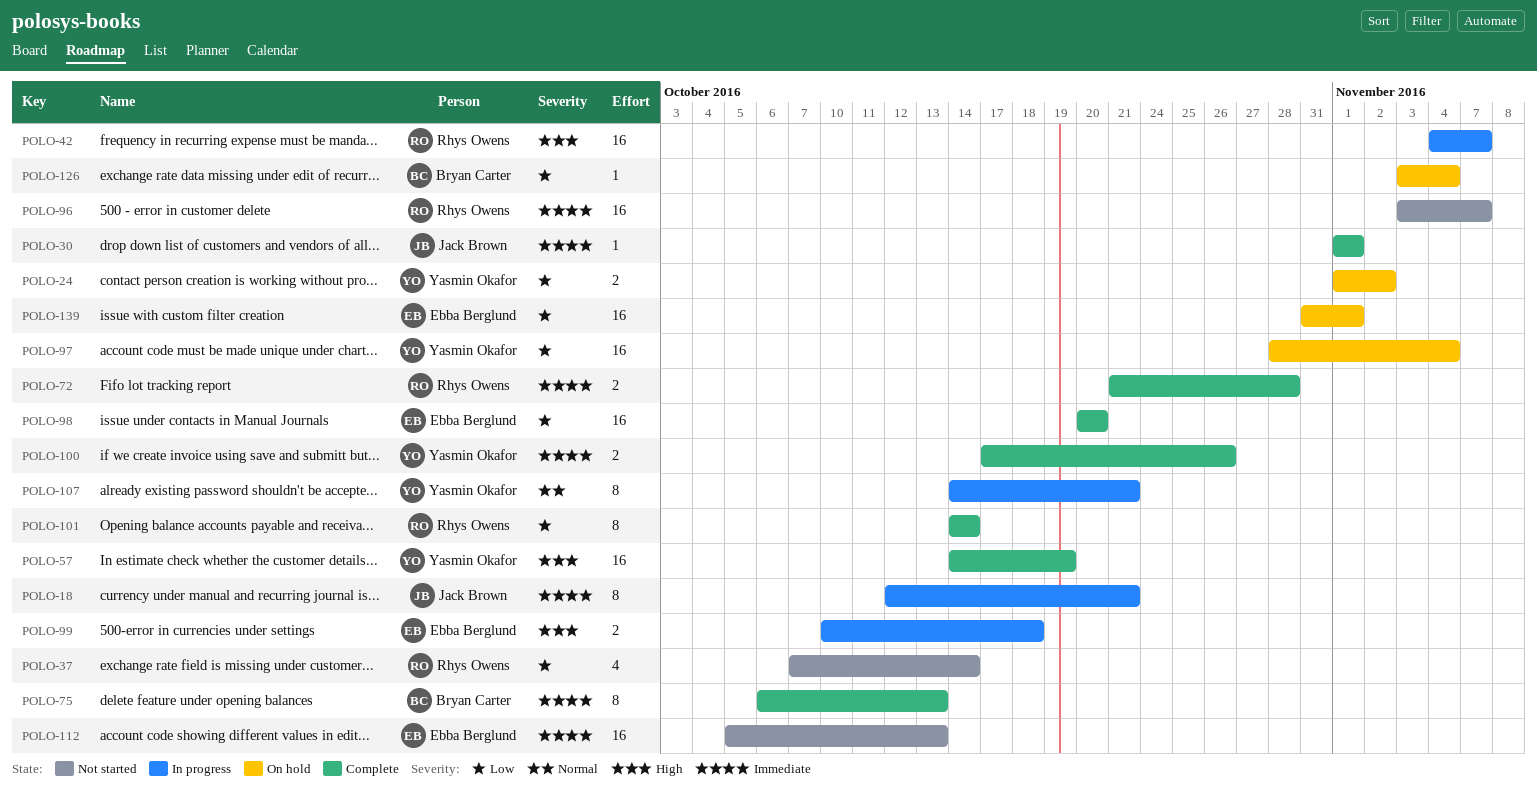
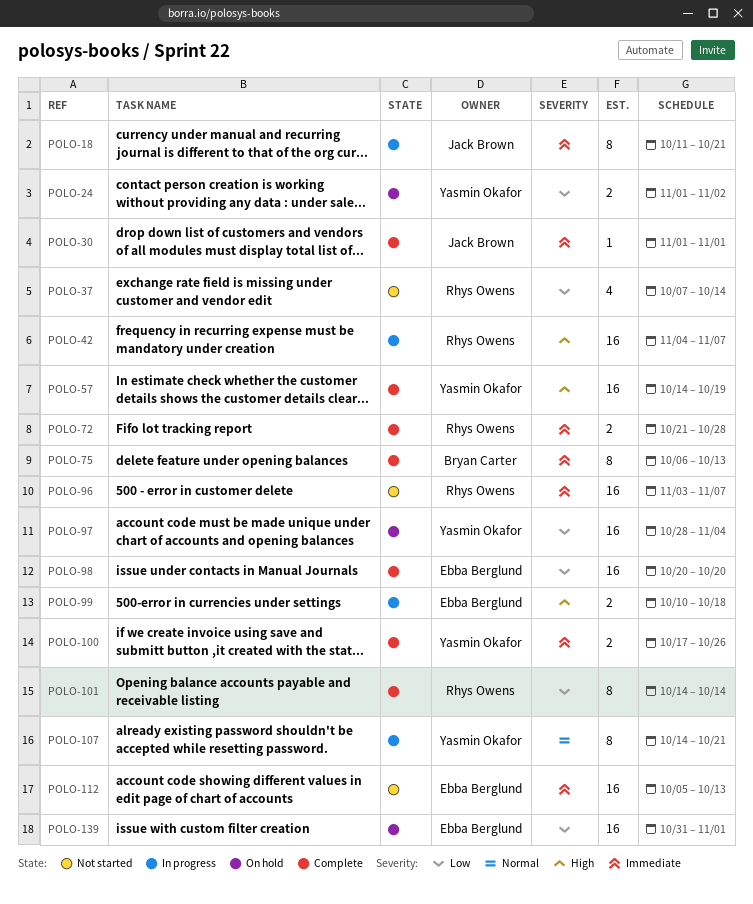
POLO-18, start: Oct 12 -> Oct 11
POLO-126: present -> none

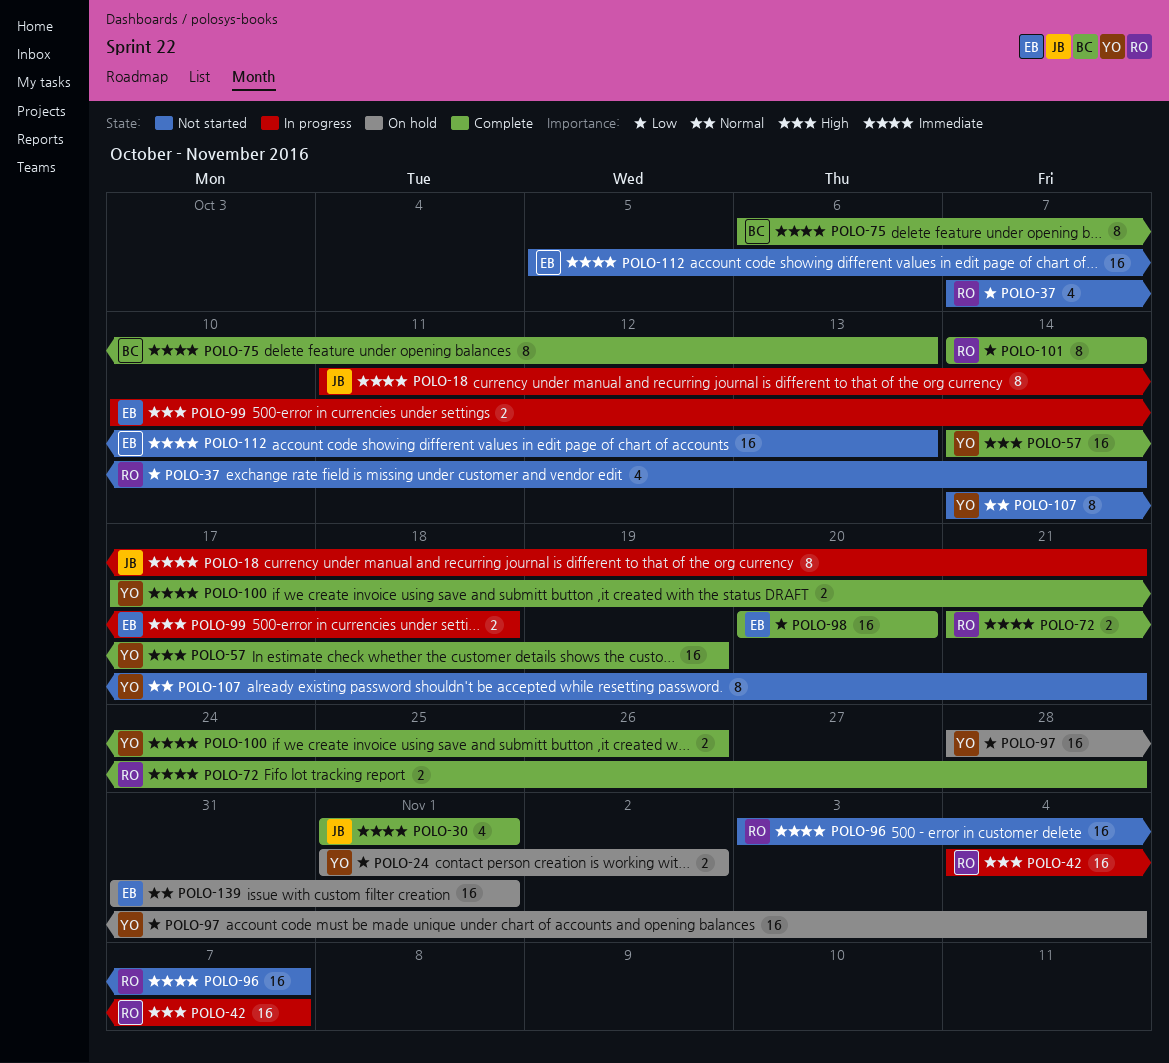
POLO-30, estimate: 1 -> 4
POLO-107, status: In progress -> Not started
POLO-139, priority: Low -> Normal

